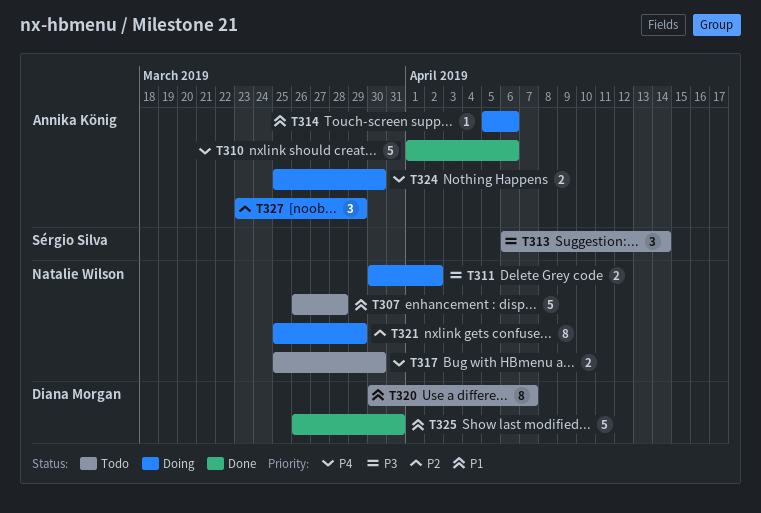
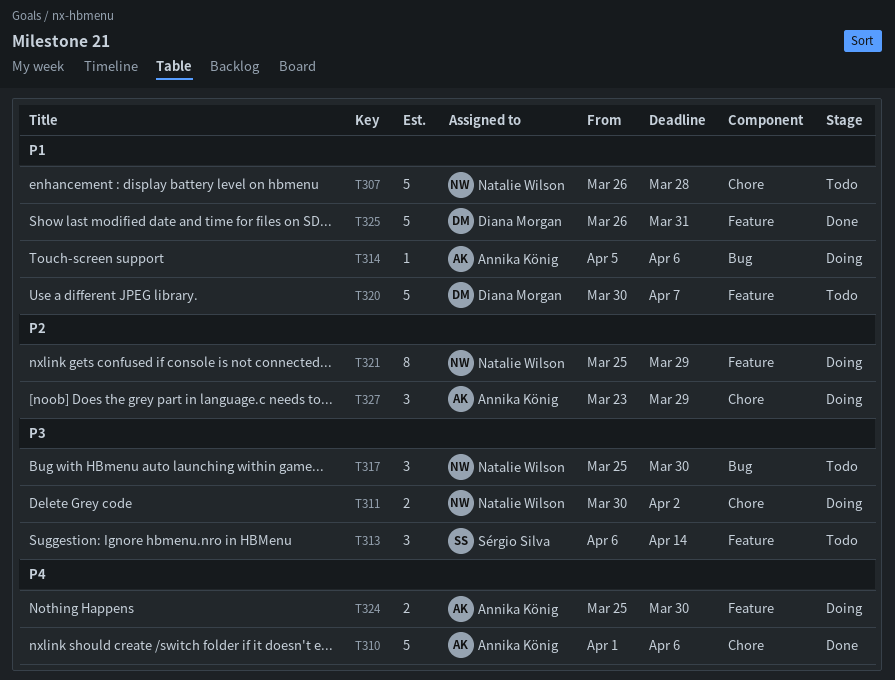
T317, priority: P4 -> P3
T317, estimate: 2 -> 3
T320, estimate: 8 -> 5

